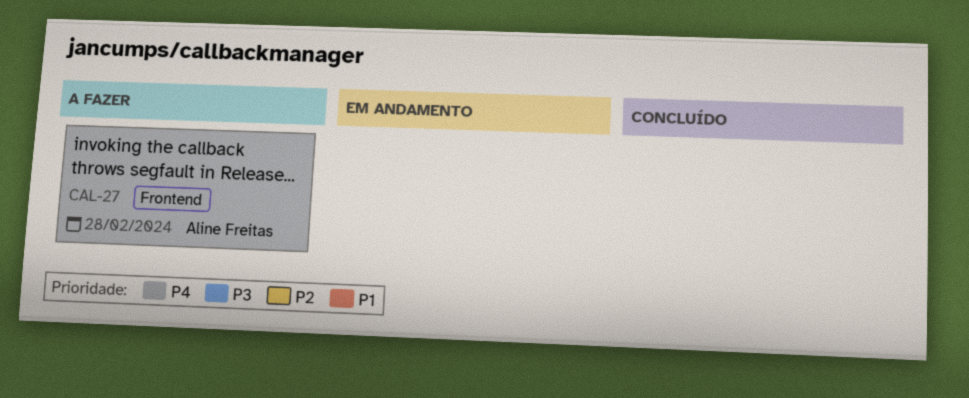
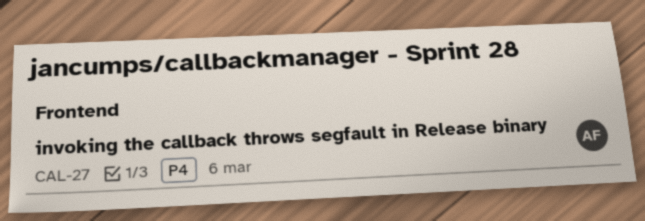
CAL-27, due: Feb 28 -> Mar 6

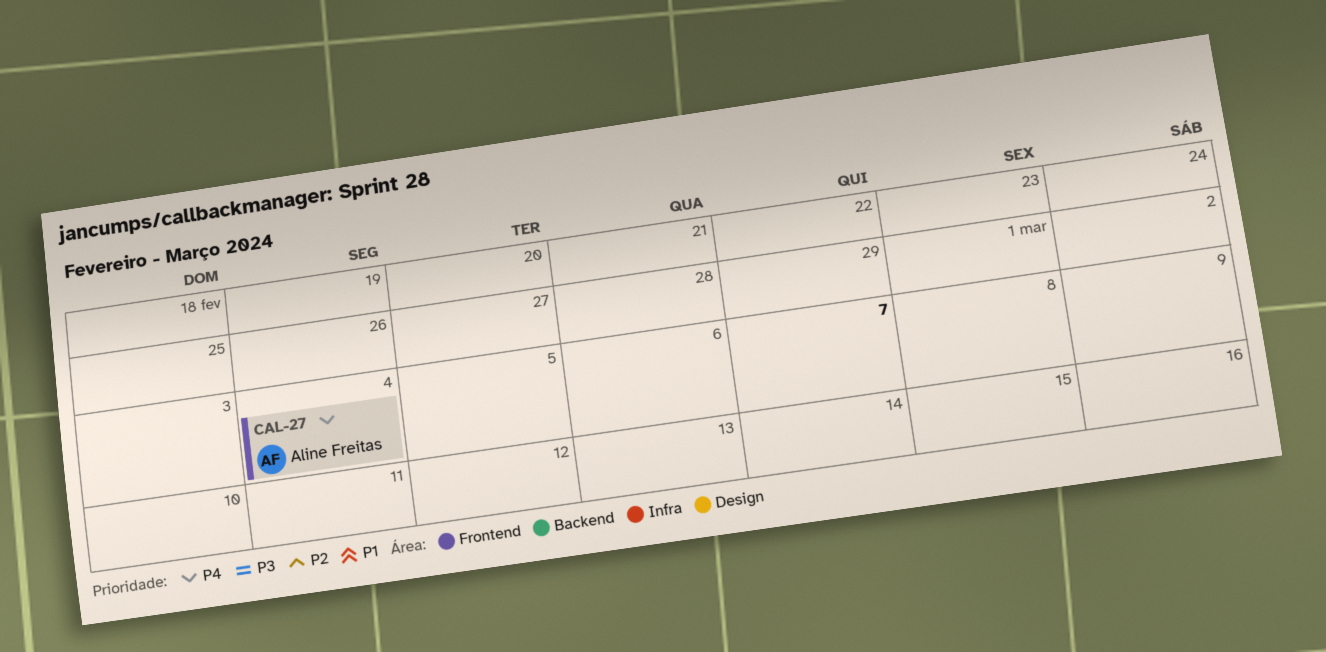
CAL-27, due: Mar 6 -> Mar 4

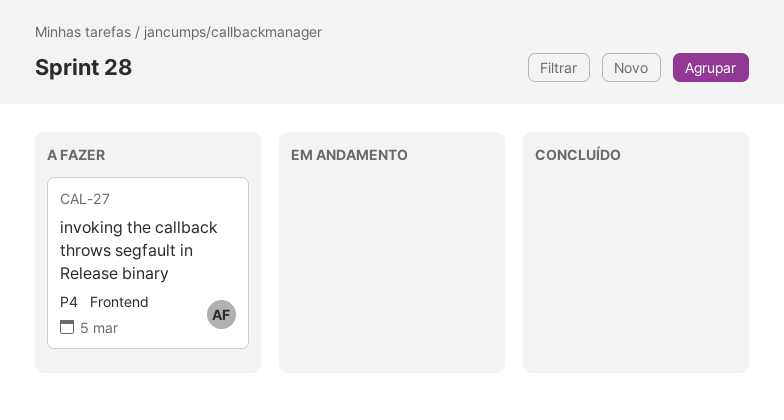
CAL-27, due: Mar 4 -> Mar 5

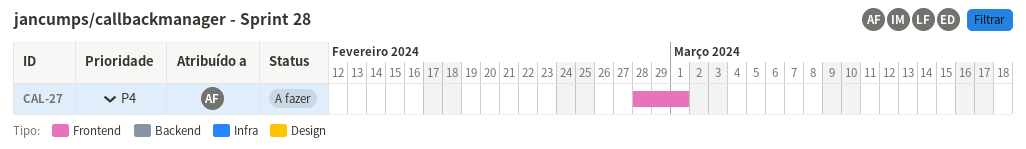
CAL-27, due: Mar 5 -> Mar 1

